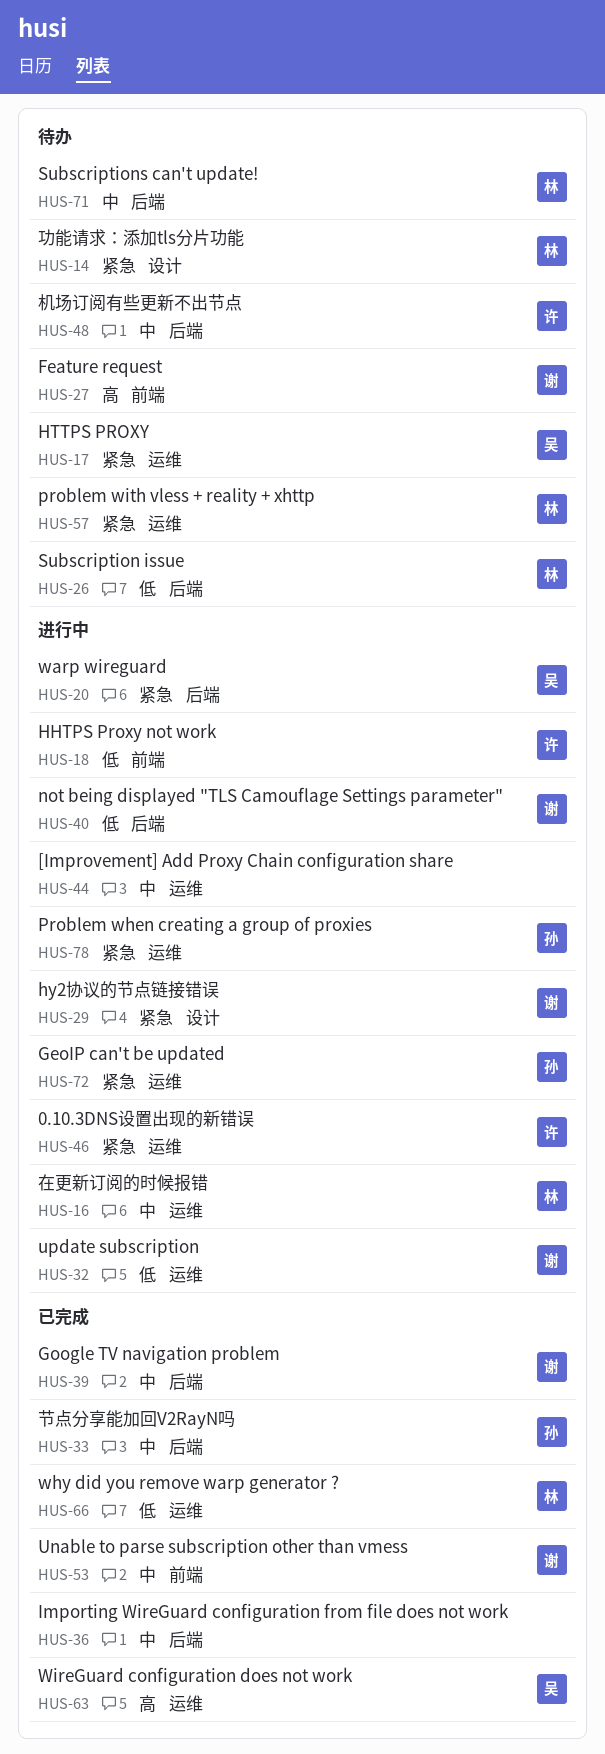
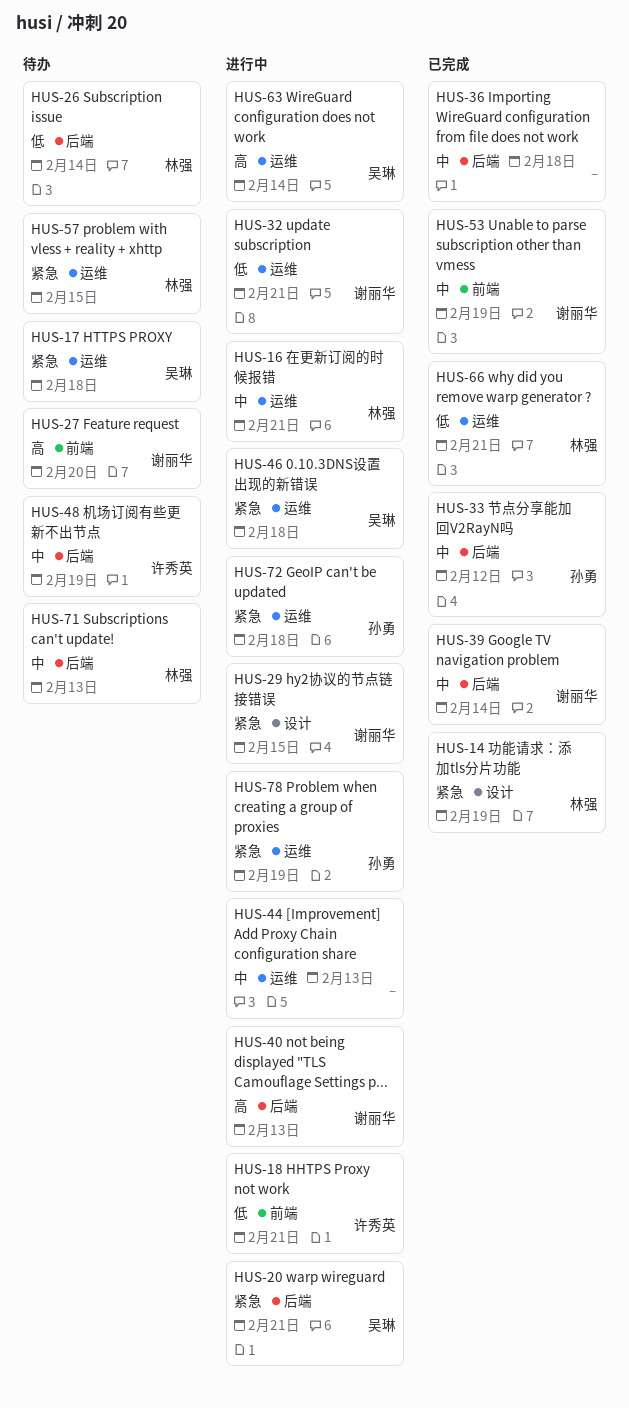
HUS-14, status: 待办 -> 已完成
HUS-40, priority: 低 -> 高
HUS-46, owner: 许秀英 -> 吴琳
HUS-63, status: 已完成 -> 进行中

